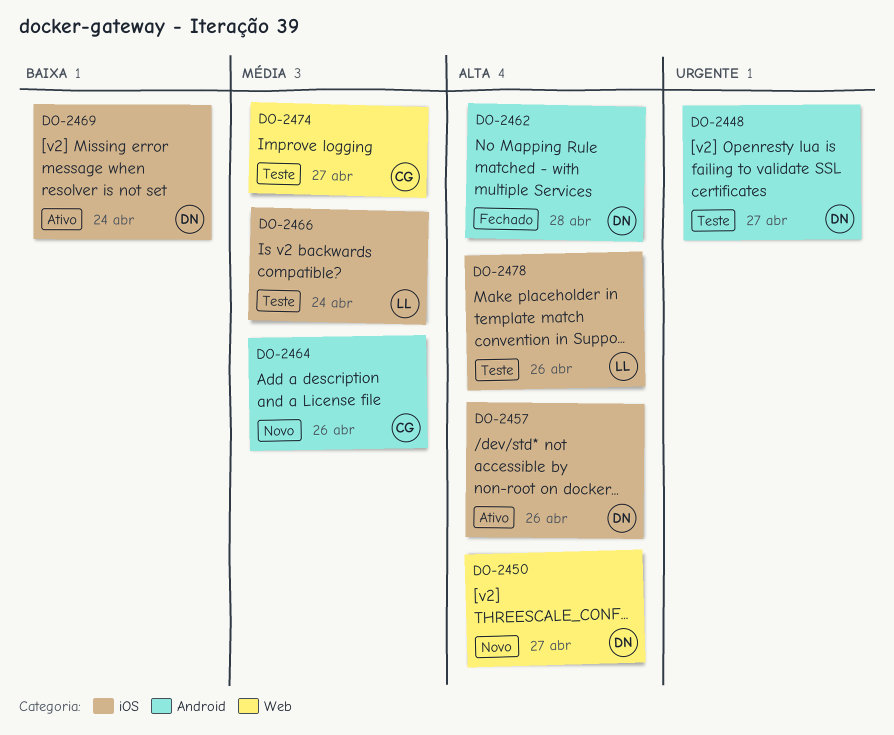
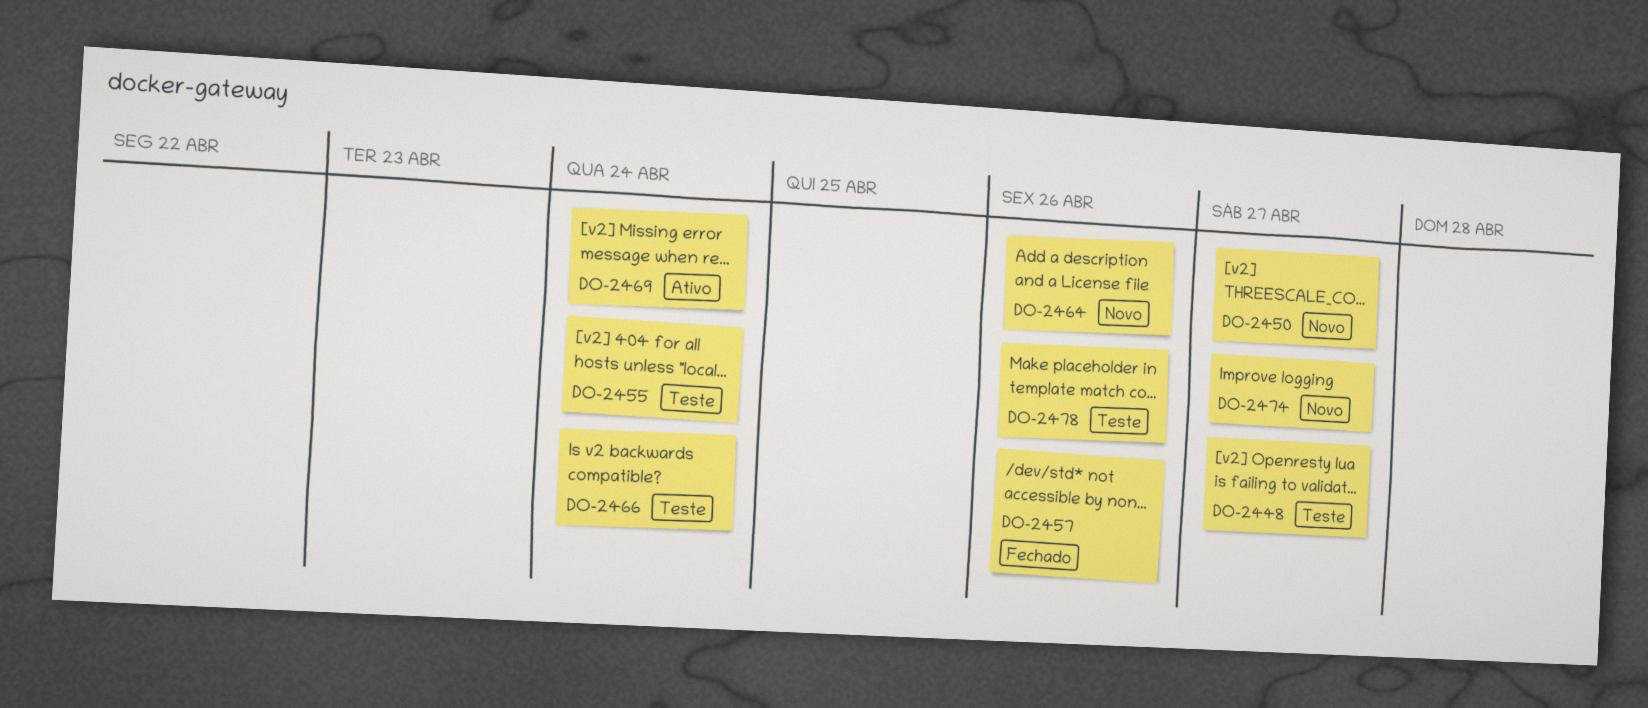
DO-2455: none -> present
DO-2457, status: Ativo -> Fechado
DO-2462: present -> none
DO-2474, status: Teste -> Novo

